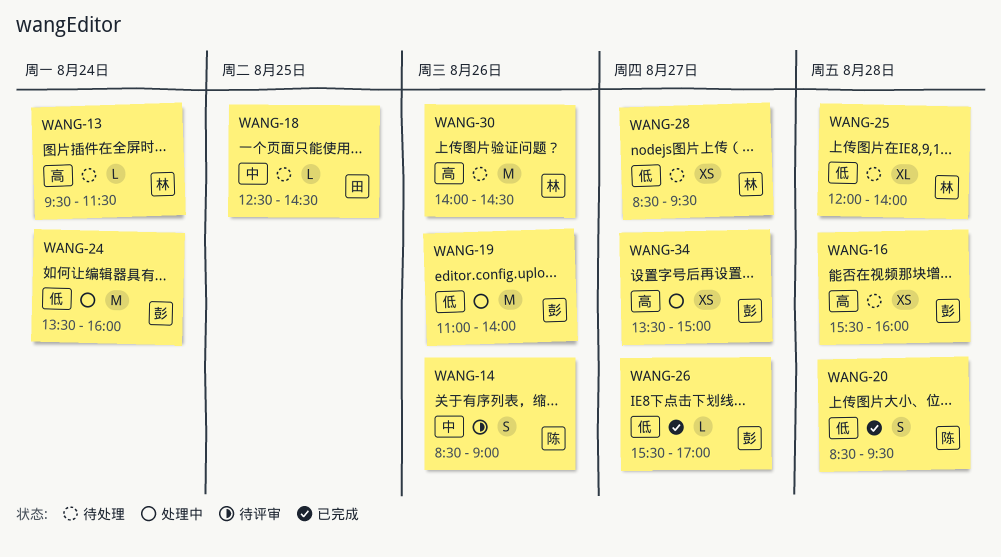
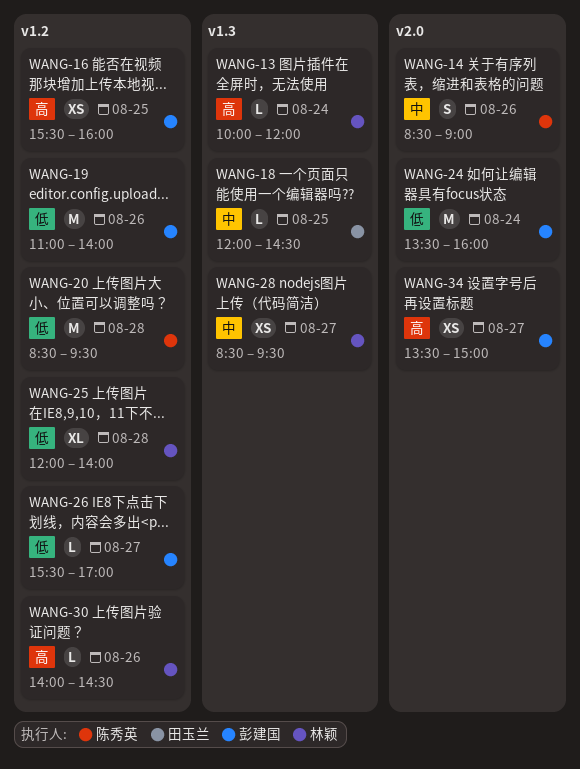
WANG-13, begins: 09:30 -> 10:00
WANG-13, ends: 11:30 -> 12:00
WANG-16, day: Aug 28 -> Aug 25
WANG-18, begins: 12:30 -> 12:00
WANG-20, estimate: S -> M
WANG-28, priority: 低 -> 中
WANG-30, estimate: M -> L

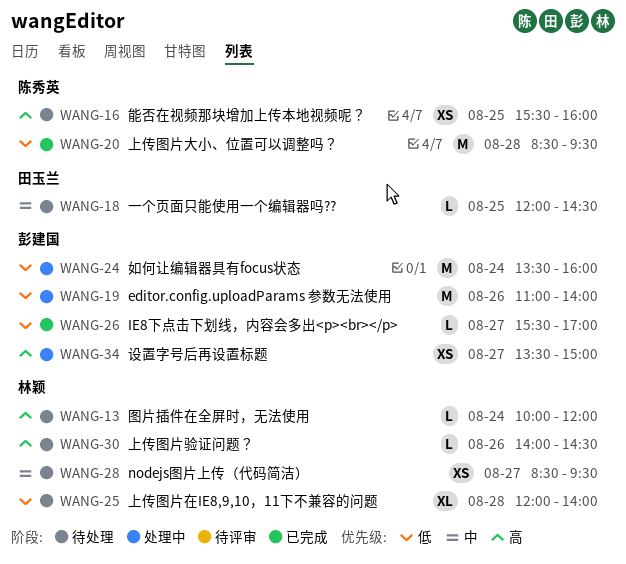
WANG-14: present -> none
WANG-16, owner: 彭建国 -> 陈秀英

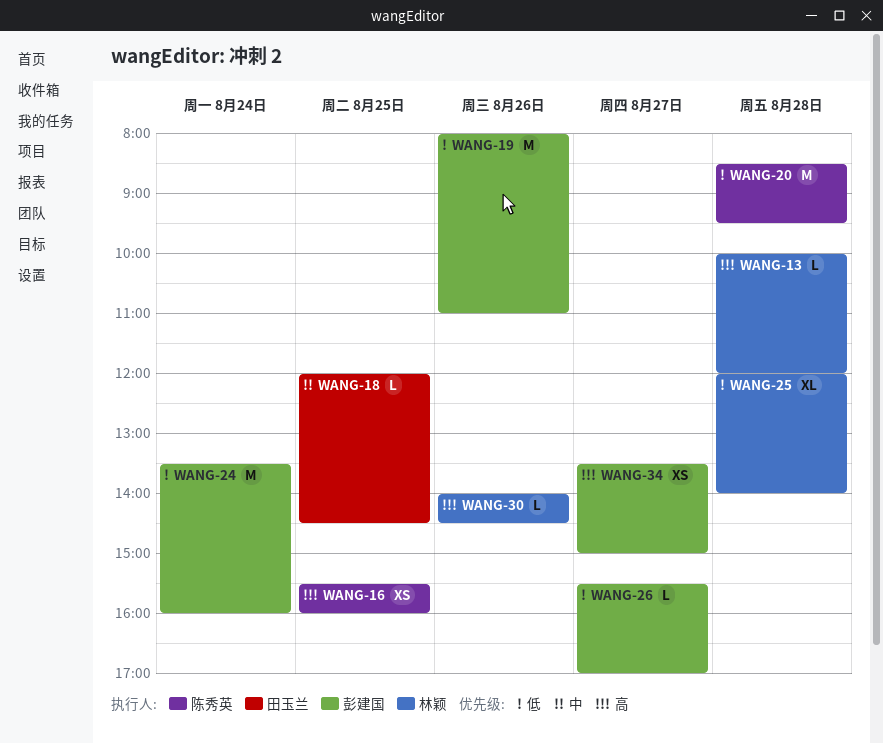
WANG-13, day: Aug 24 -> Aug 28
WANG-19, begins: 11:00 -> 08:00
WANG-19, ends: 14:00 -> 11:00
WANG-28: present -> none

